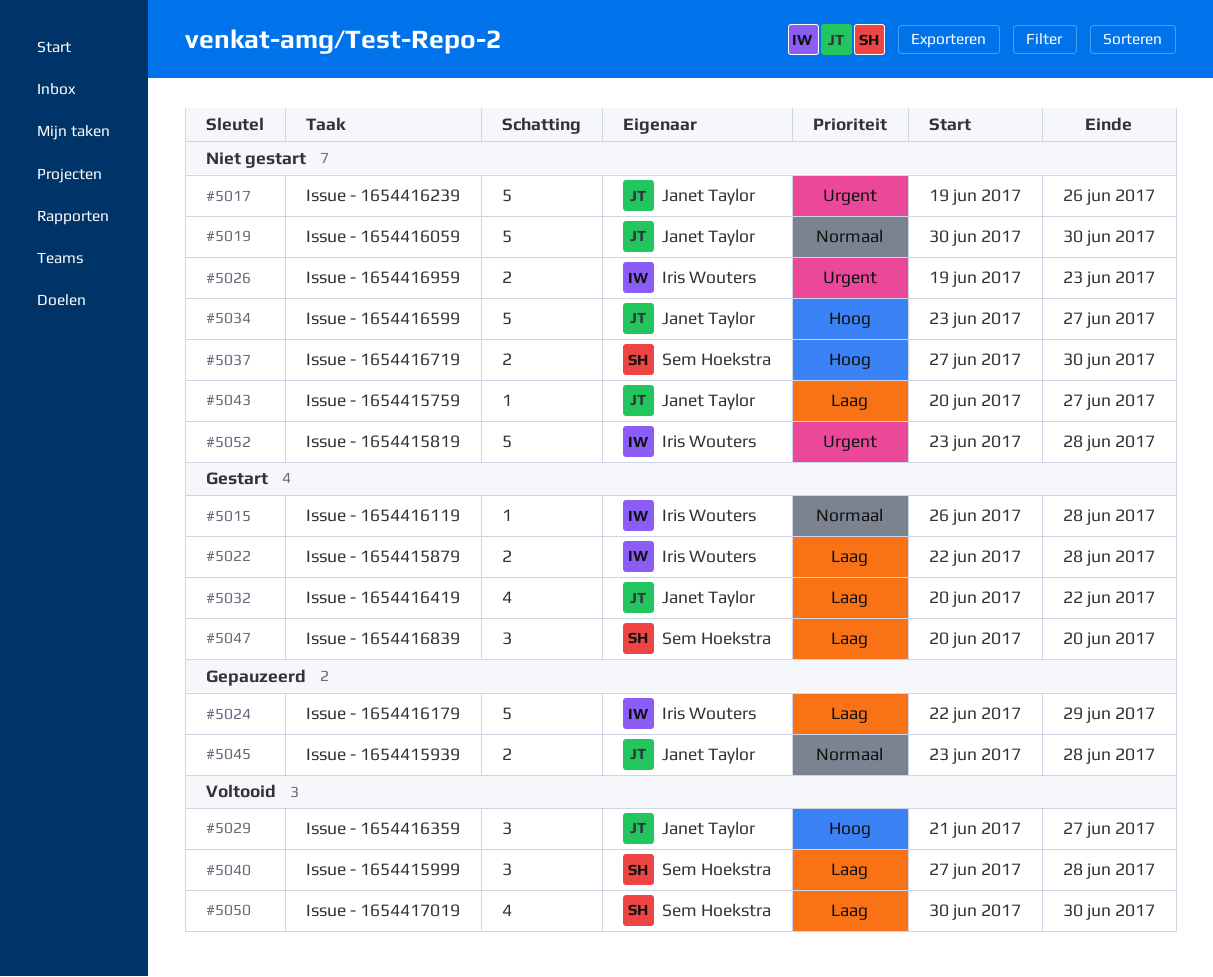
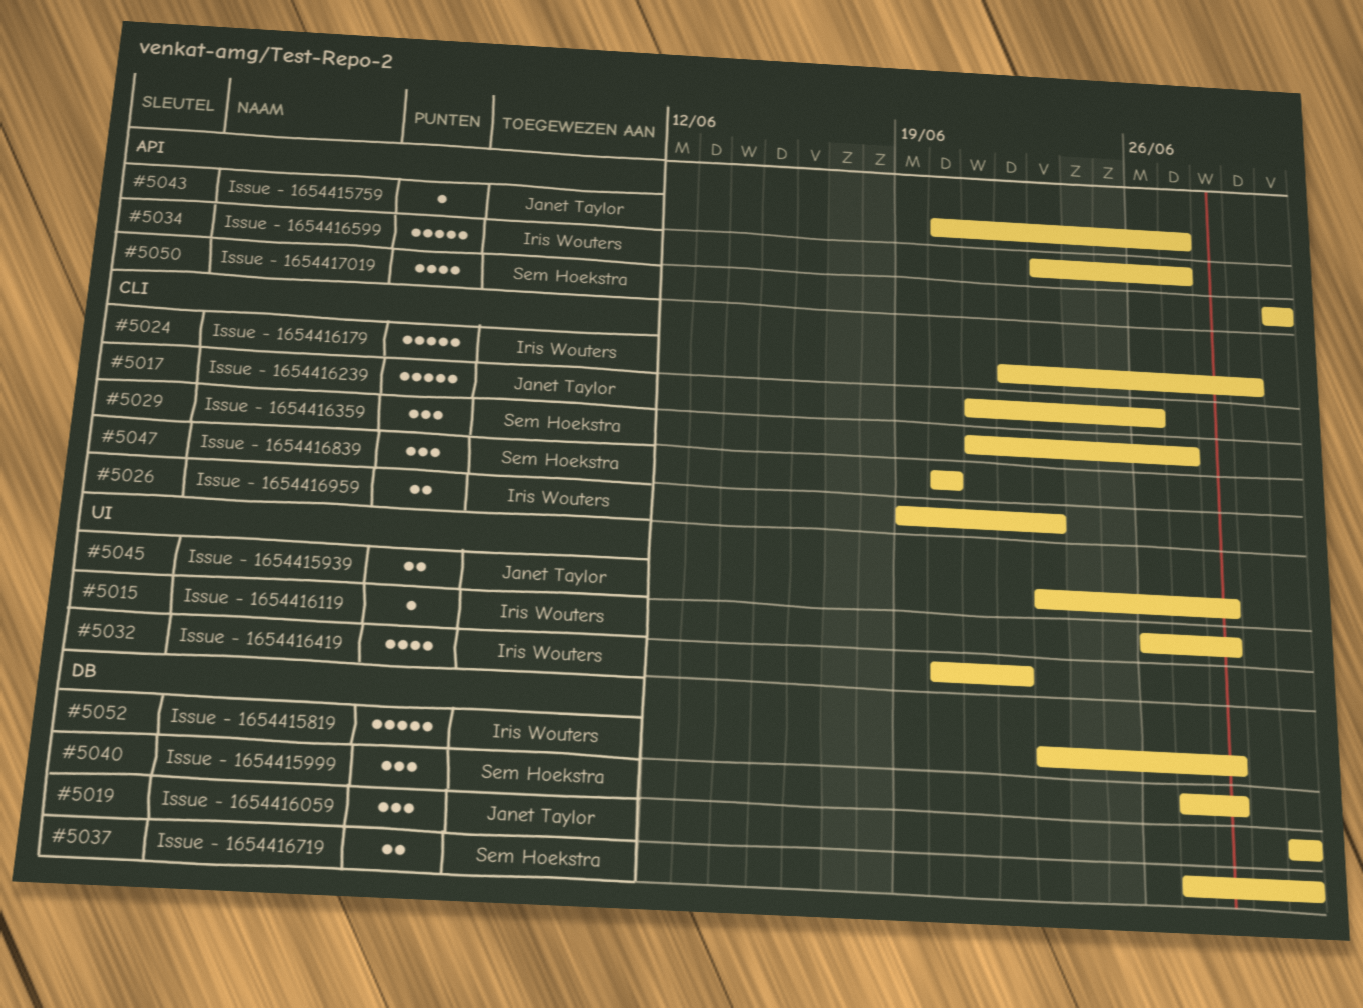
#5017, start: Jun 19 -> Jun 21
#5019, estimate: 5 -> 3
#5022: present -> none
#5029, owner: Janet Taylor -> Sem Hoekstra
#5032, owner: Janet Taylor -> Iris Wouters
#5034, owner: Janet Taylor -> Iris Wouters

